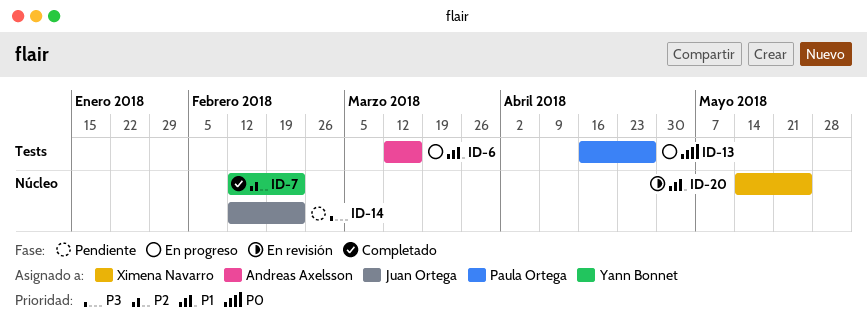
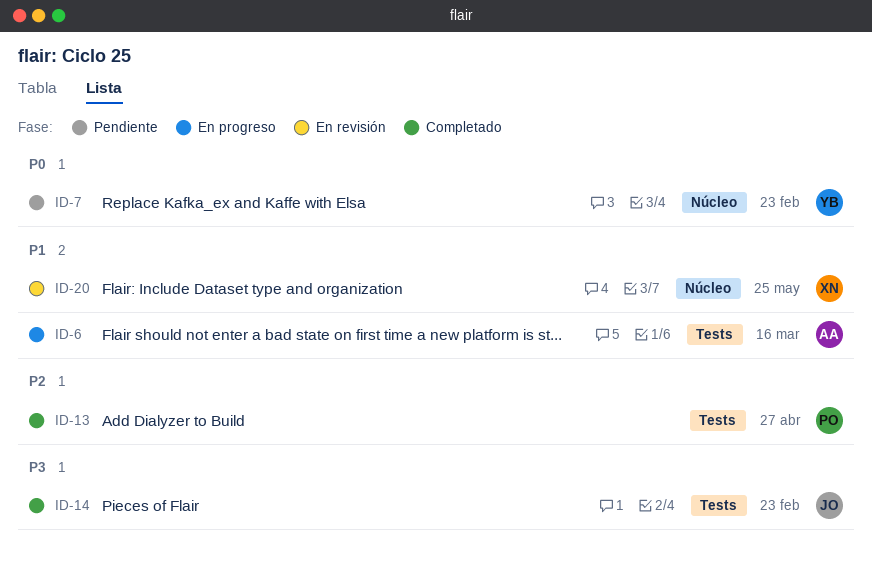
ID-7, status: Completado -> Pendiente
ID-7, priority: P2 -> P0
ID-13, status: En progreso -> Completado
ID-13, priority: P0 -> P2
ID-14, status: Pendiente -> Completado
ID-14, label: Núcleo -> Tests

